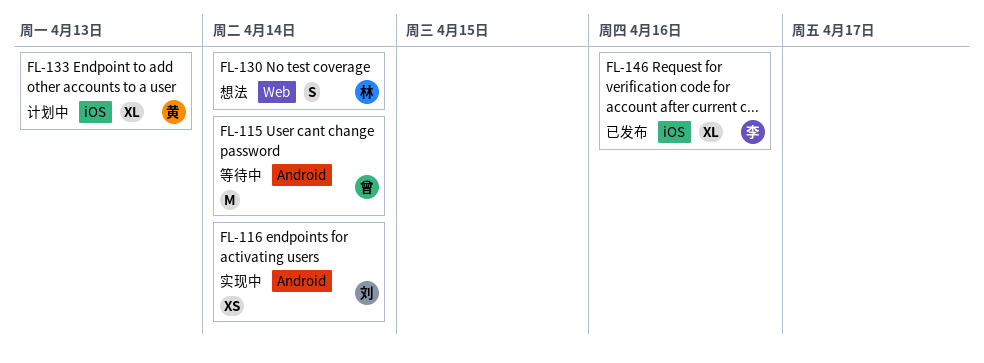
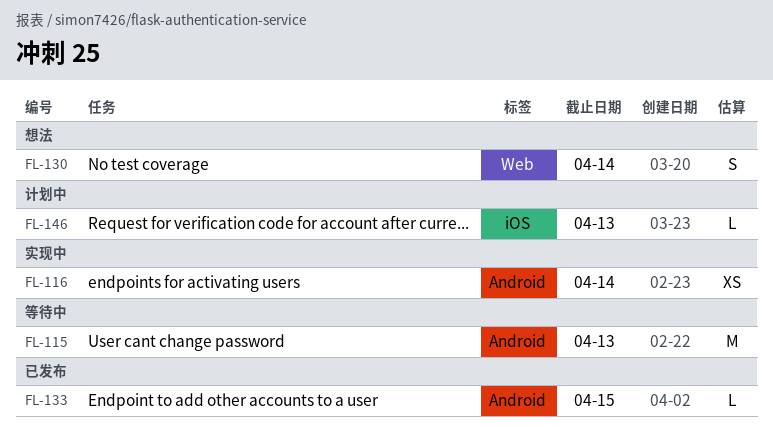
FL-115, due: Apr 14 -> Apr 13
FL-133, status: 计划中 -> 已发布
FL-133, label: iOS -> Android
FL-133, estimate: XL -> L
FL-133, due: Apr 13 -> Apr 15
FL-146, status: 已发布 -> 计划中
FL-146, estimate: XL -> L
FL-146, due: Apr 16 -> Apr 13

